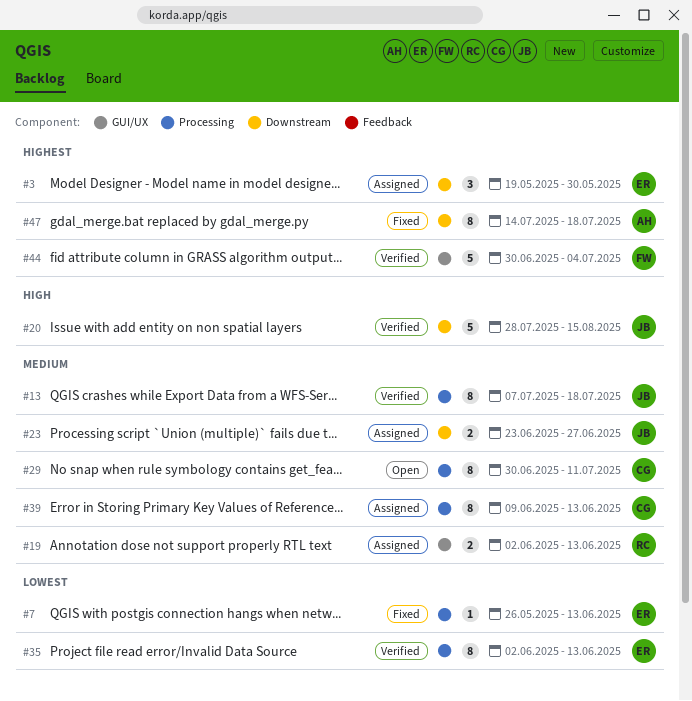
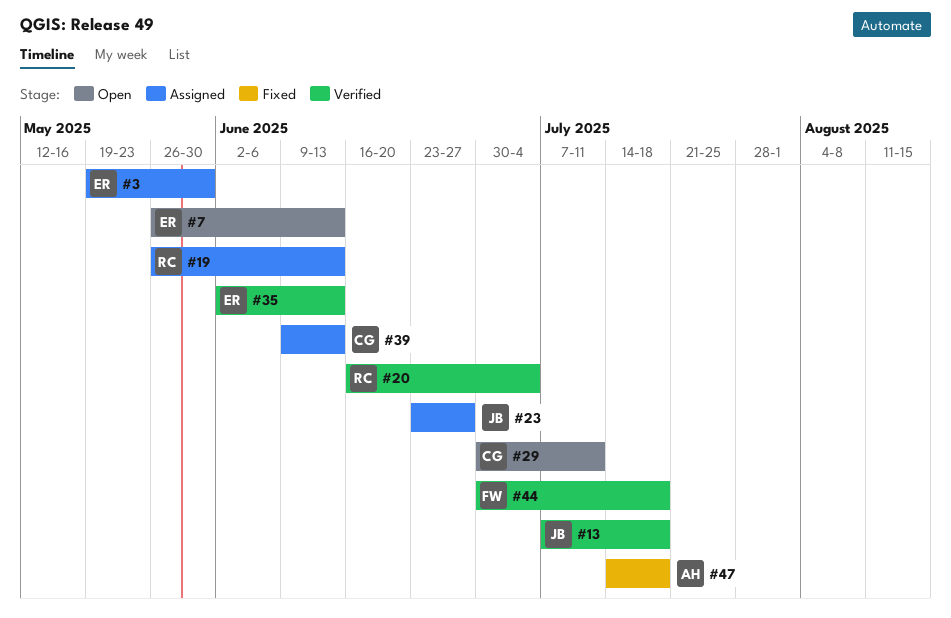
#7, status: Fixed -> Open
#19, start: Jun 2 -> May 26
#20, owner: JB -> RC
#20, start: Jul 28 -> Jun 16
#20, due: Aug 15 -> Jul 4
#44, due: Jul 4 -> Jul 18

